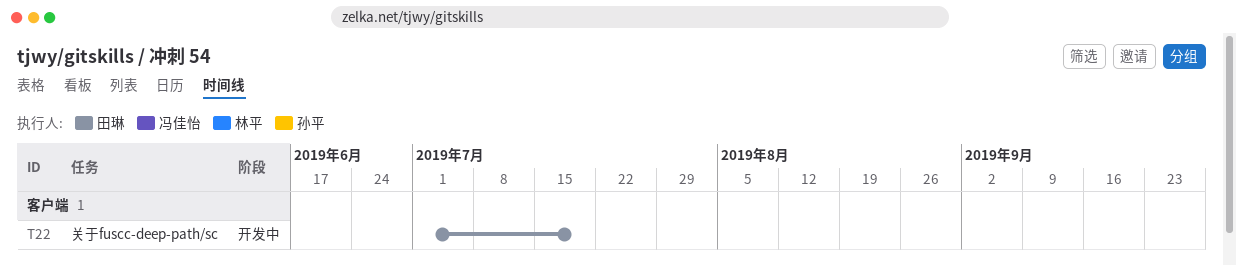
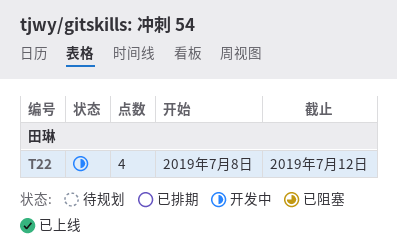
T22, start: Jul 1 -> Jul 8
T22, due: Jul 19 -> Jul 12

